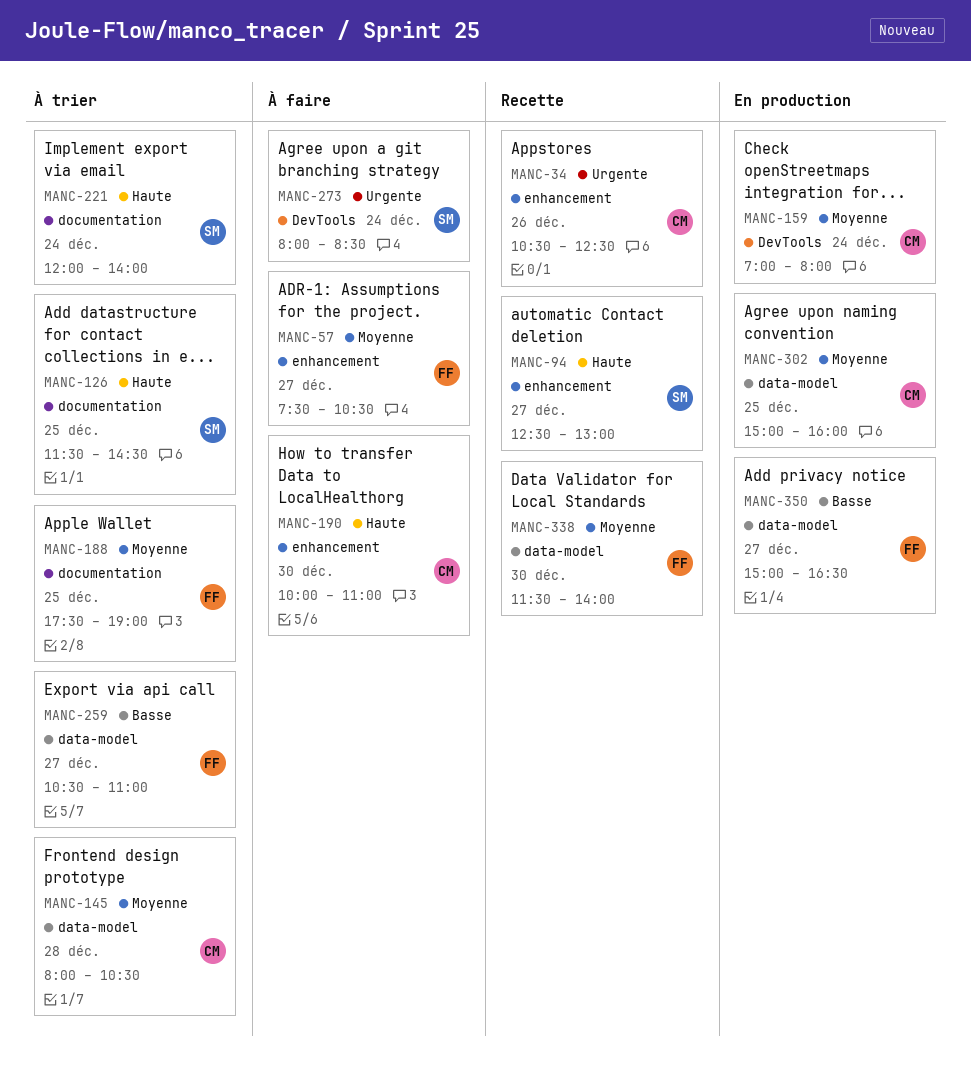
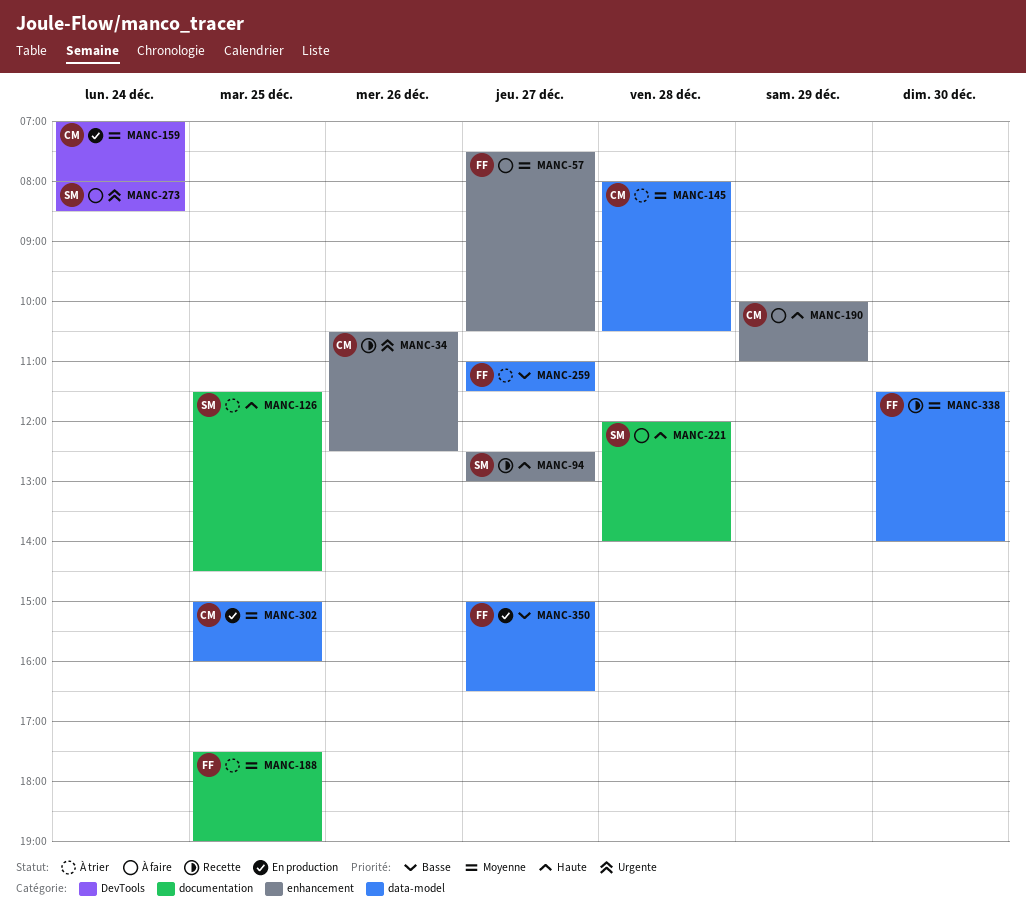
MANC-190, day: Dec 30 -> Dec 29
MANC-221, status: À trier -> À faire
MANC-221, day: Dec 24 -> Dec 28
MANC-259, begins: 10:30 -> 11:00
MANC-259, ends: 11:00 -> 11:30

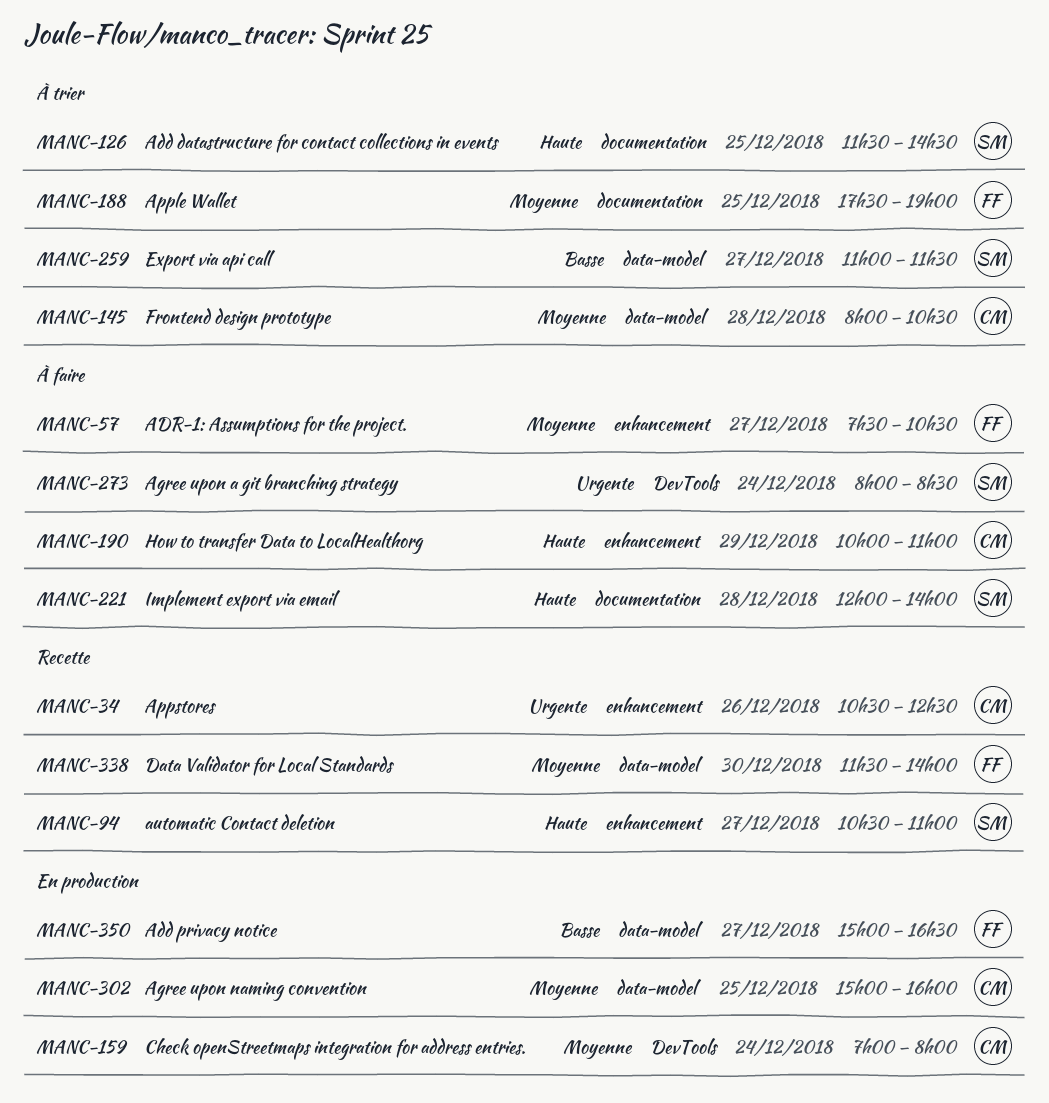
MANC-94, begins: 12:30 -> 10:30
MANC-94, ends: 13:00 -> 11:00
MANC-259, owner: FF -> SM

